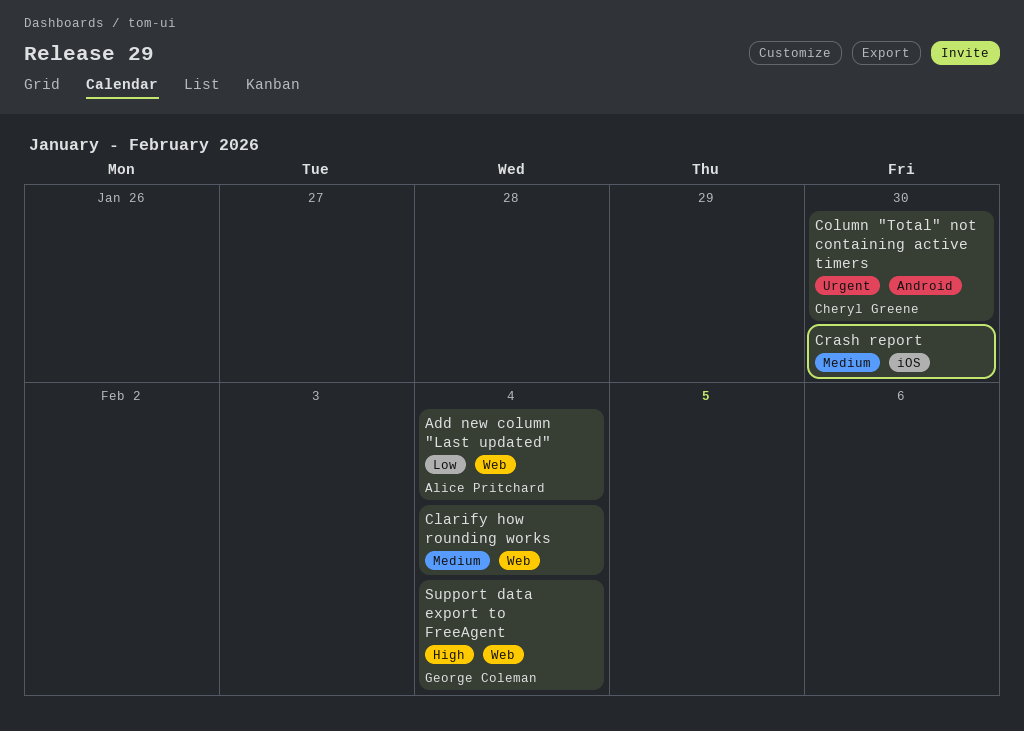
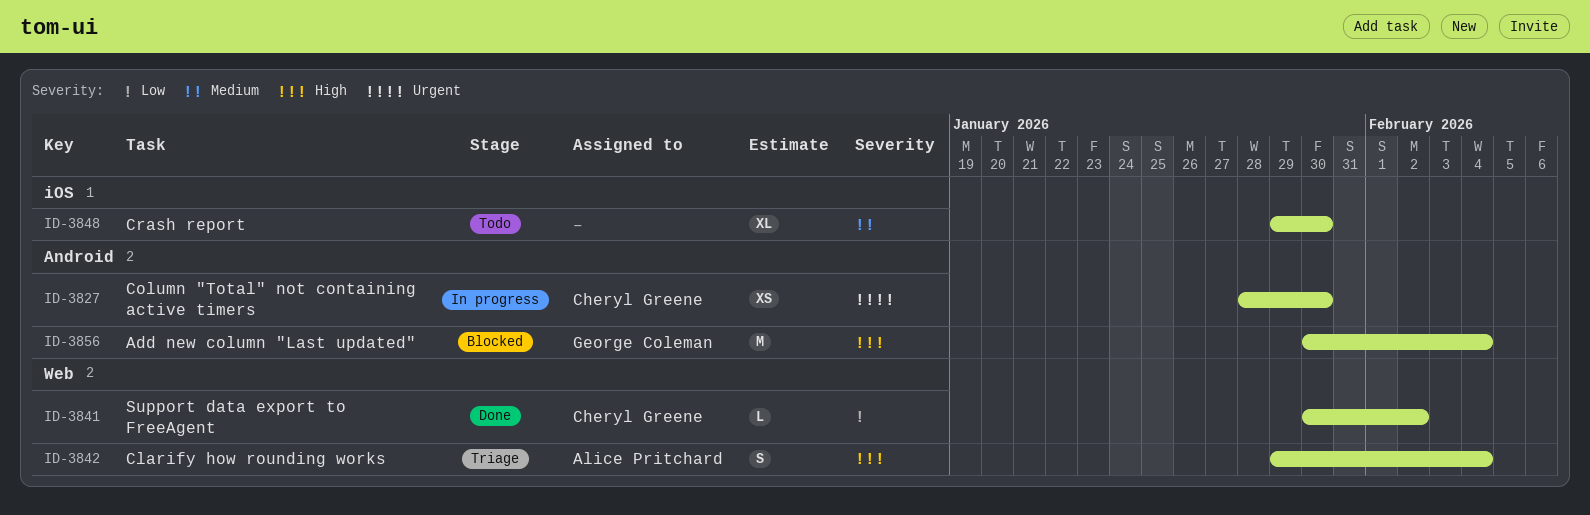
Add new column "Last updated", owner: Alice Pritchard -> George Coleman
Add new column "Last updated", priority: Low -> High
Add new column "Last updated", label: Web -> Android
Clarify how rounding works, owner: none -> Alice Pritchard
Clarify how rounding works, priority: Medium -> High
Support data export to FreeAgent, owner: George Coleman -> Cheryl Greene
Support data export to FreeAgent, priority: High -> Low
Support data export to FreeAgent, due: Feb 4 -> Feb 2

